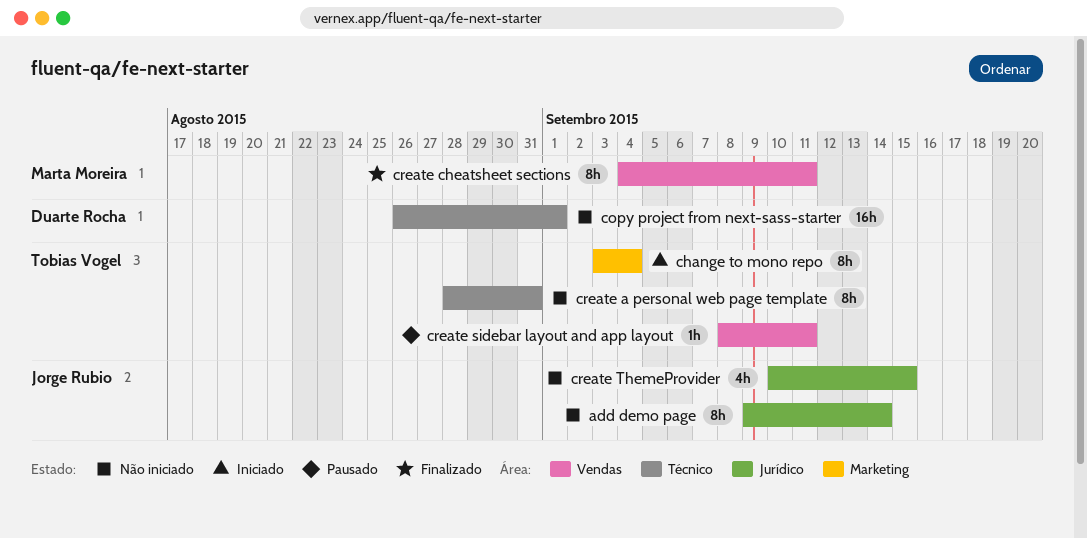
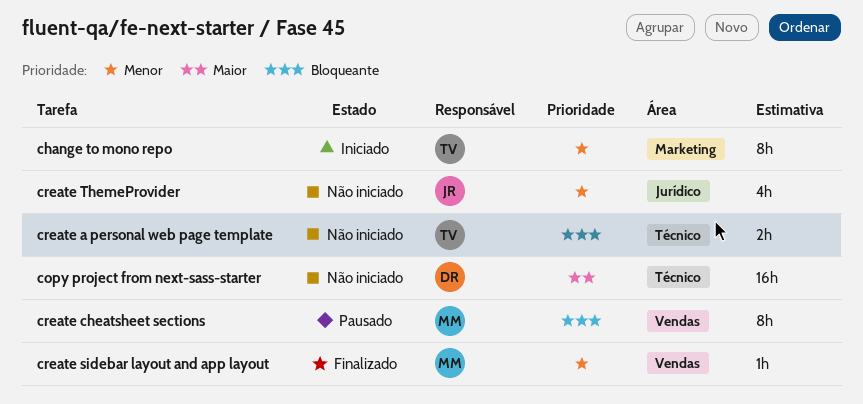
add demo page: present -> none
create a personal web page template, estimate: 8h -> 2h
create cheatsheet sections, status: Finalizado -> Pausado
create sidebar layout and app layout, status: Pausado -> Finalizado
create sidebar layout and app layout, owner: Tobias Vogel -> Marta Moreira

